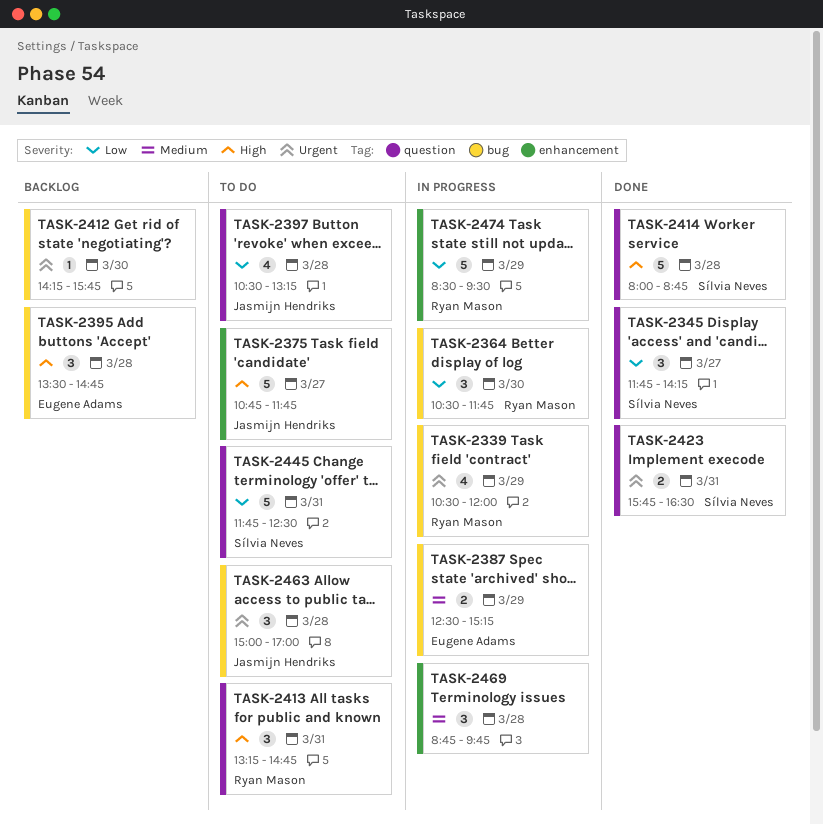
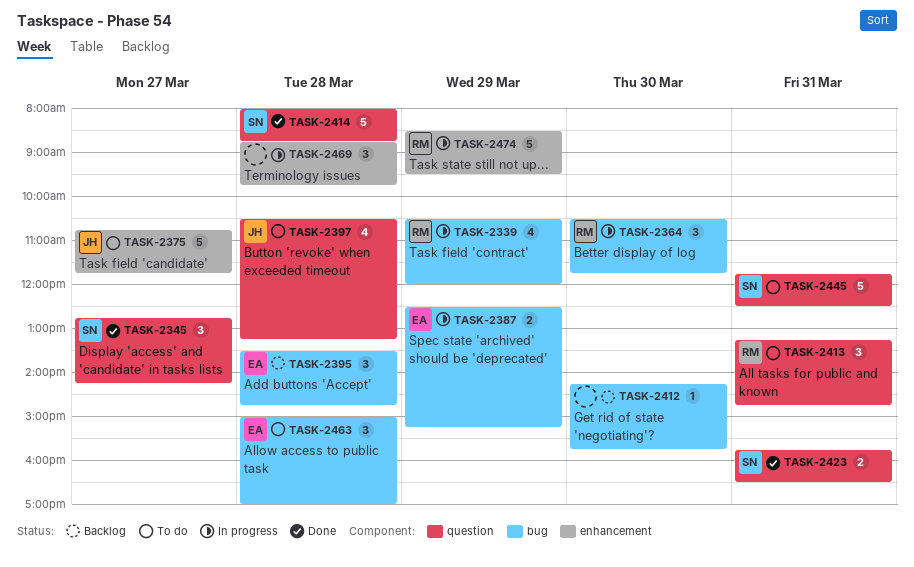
TASK-2345, begins: 11:45 -> 12:45
TASK-2463, owner: Jasmijn Hendriks -> Eugene Adams

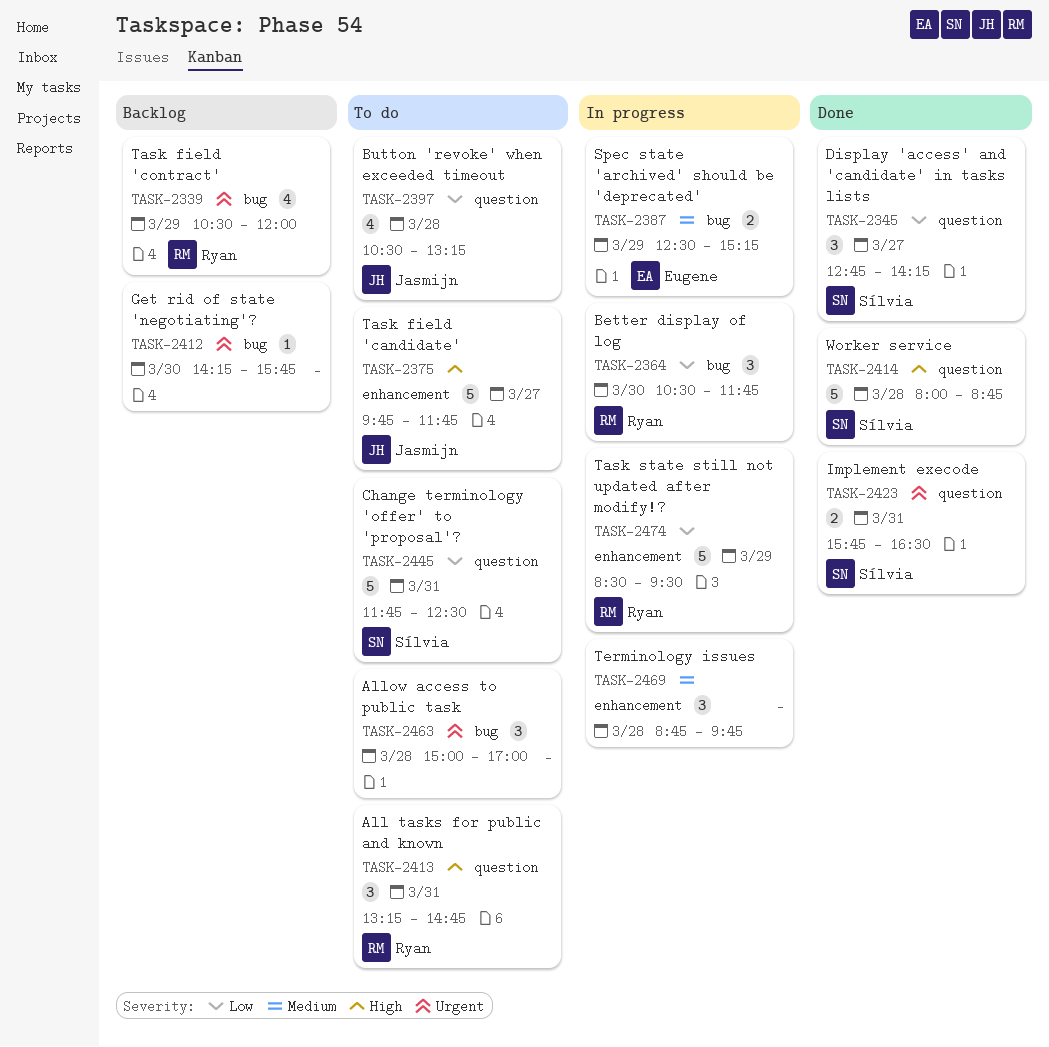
TASK-2339, status: In progress -> Backlog
TASK-2375, begins: 10:45 -> 09:45
TASK-2395: present -> none
TASK-2463, owner: Eugene -> none

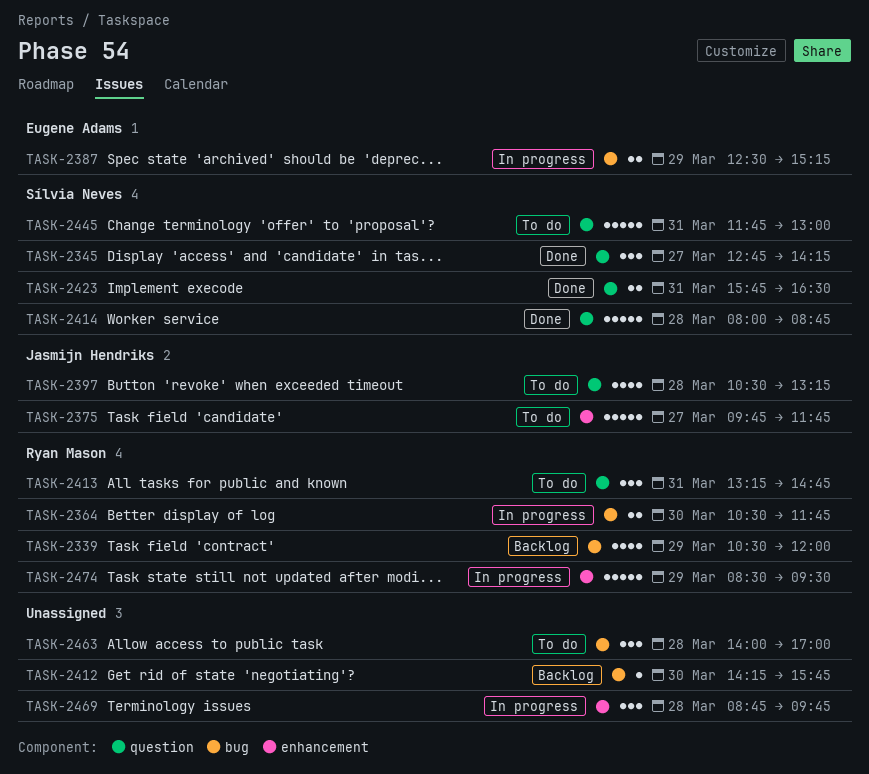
TASK-2364, estimate: 3 -> 2
TASK-2445, ends: 12:30 -> 13:00
TASK-2463, begins: 15:00 -> 14:00

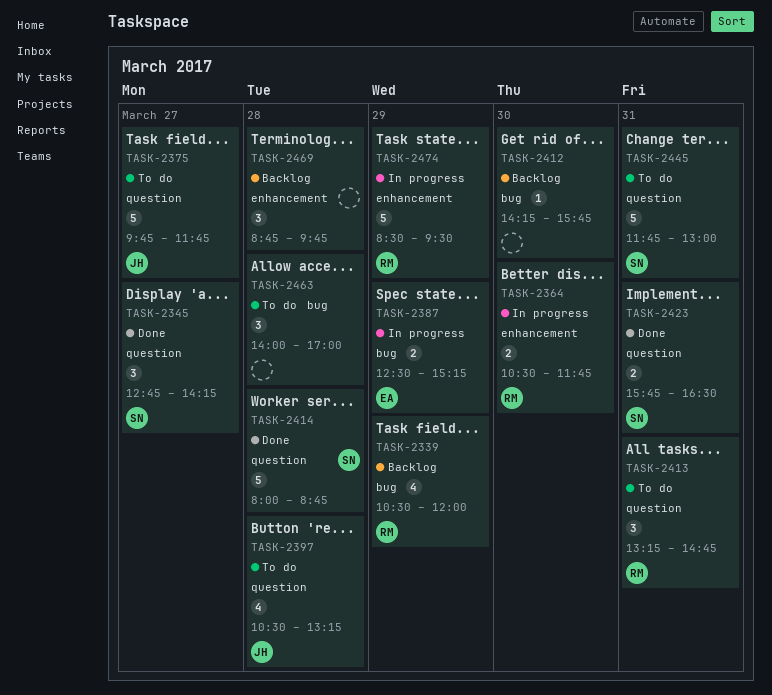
TASK-2364, label: bug -> enhancement
TASK-2375, label: enhancement -> question
TASK-2469, status: In progress -> Backlog

